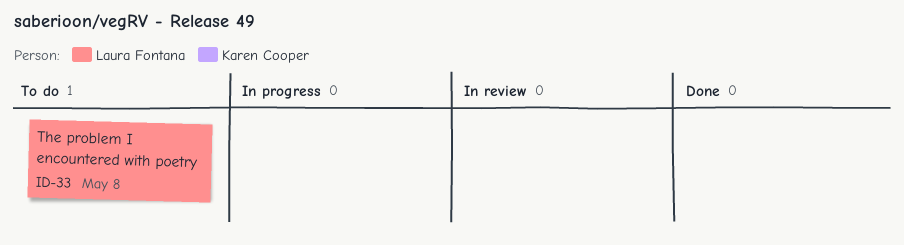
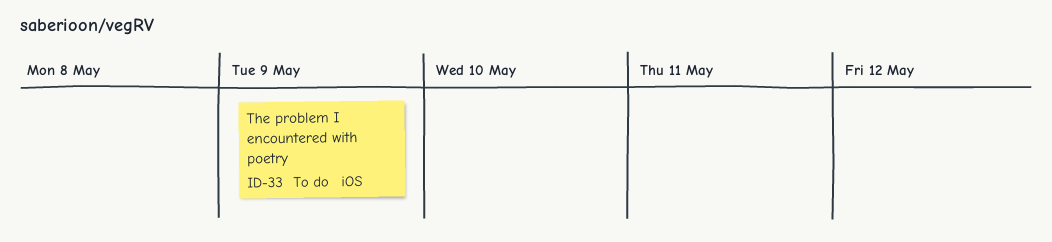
ID-33, due: May 8 -> May 9

